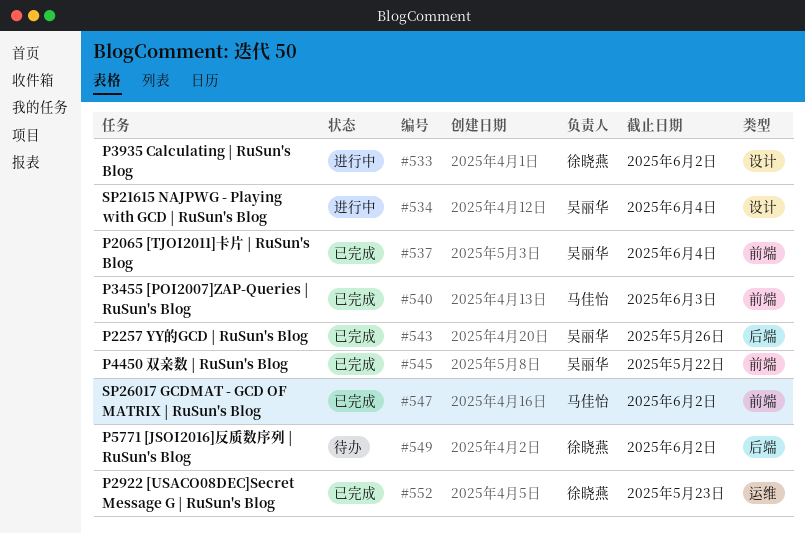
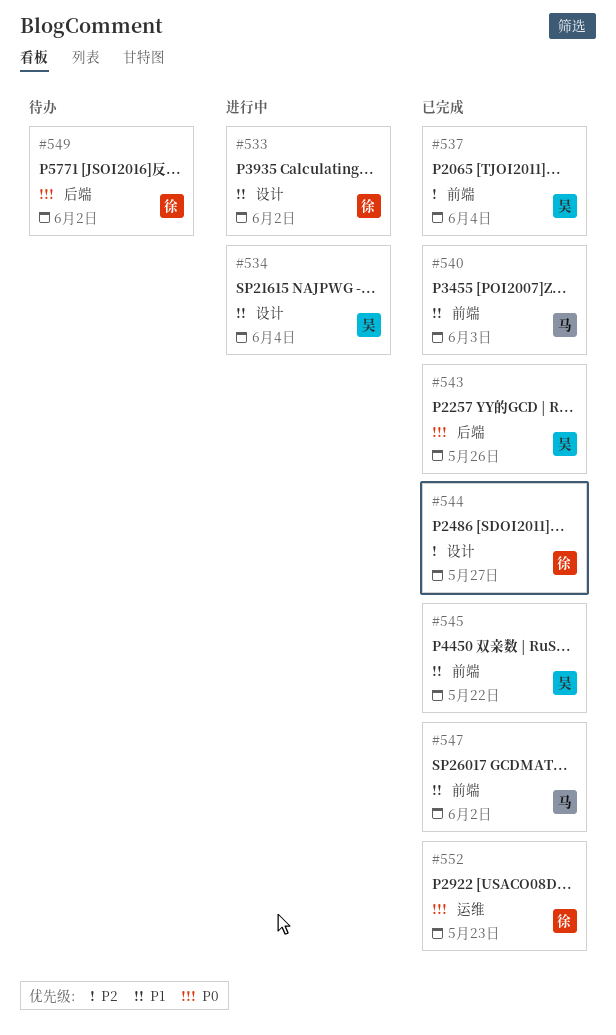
#544: none -> present

